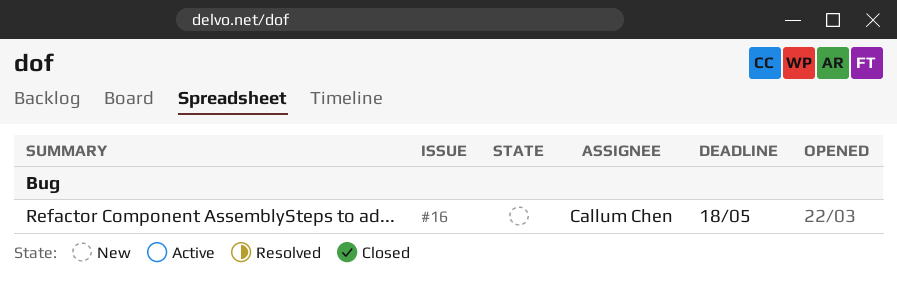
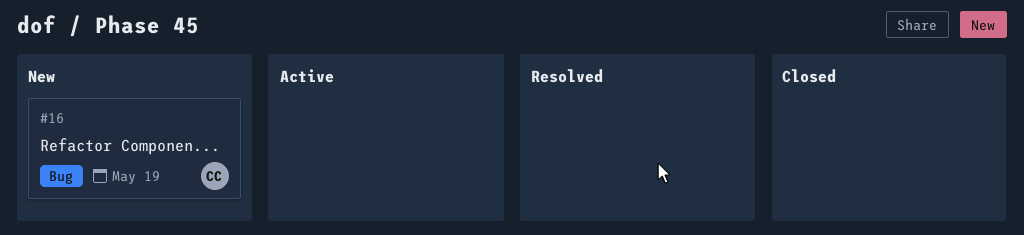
#16, due: May 18 -> May 19

